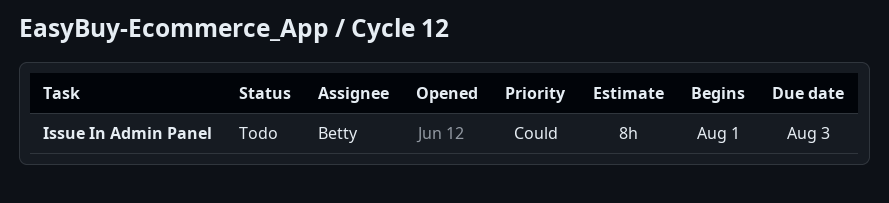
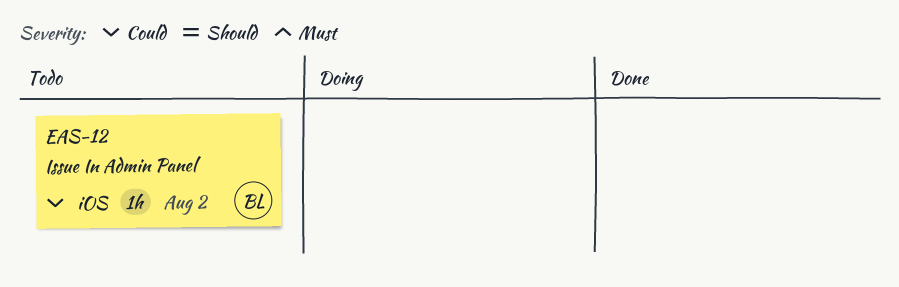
Issue In Admin Panel, estimate: 8h -> 1h
Issue In Admin Panel, due: Aug 3 -> Aug 2

